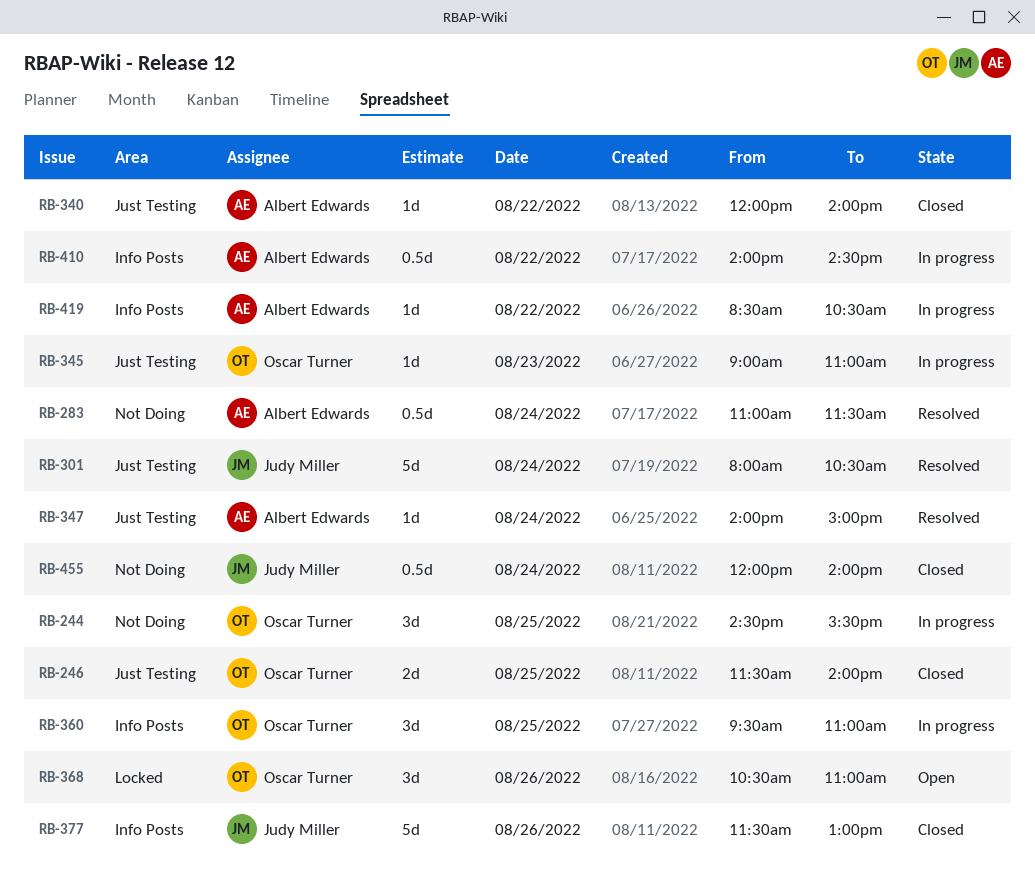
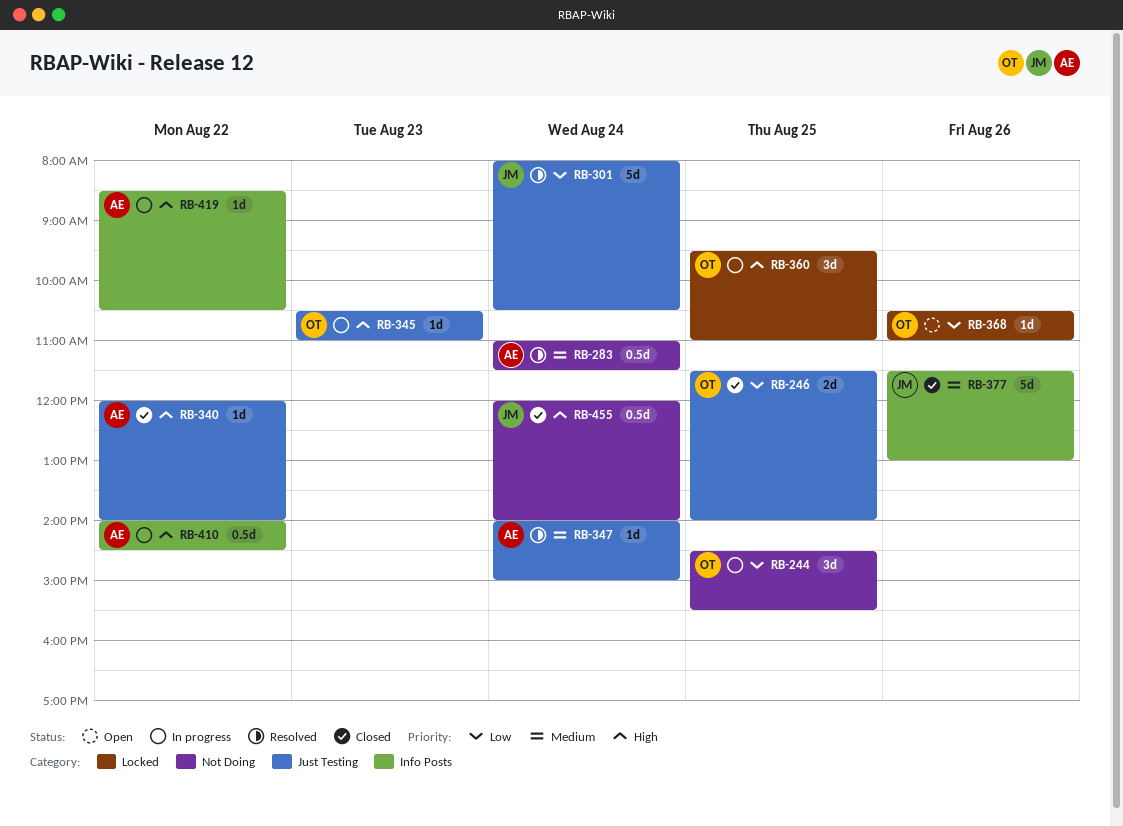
RB-345, begins: 09:00 -> 10:30
RB-360, label: Info Posts -> Locked
RB-368, estimate: 3d -> 1d

